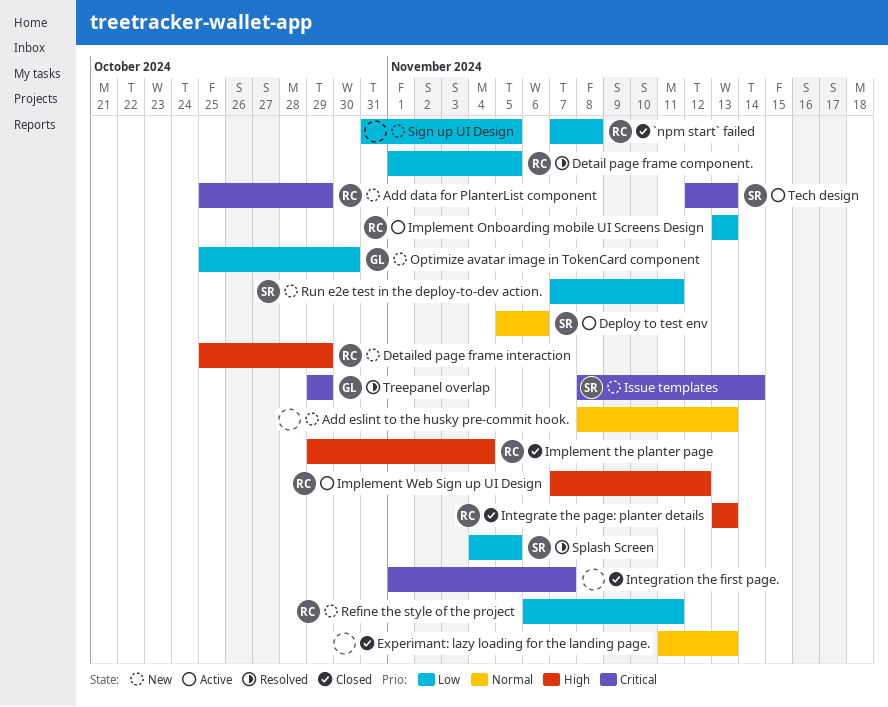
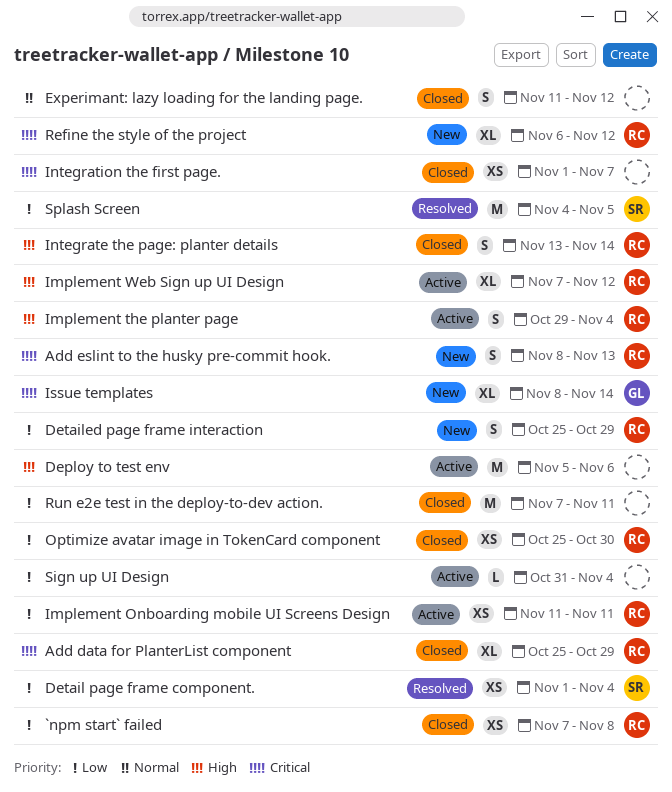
Add data for PlanterList component, status: New -> Closed
Add eslint to the husky pre-commit hook., owner: none -> RC
Add eslint to the husky pre-commit hook., priority: Normal -> Critical
Deploy to test env, owner: SR -> none
Deploy to test env, priority: Normal -> High
Detail page frame component., owner: RC -> SR
Detail page frame component., due: Nov 5 -> Nov 4
Detailed page frame interaction, priority: High -> Low
Experimant: lazy loading for the landing page., due: Nov 13 -> Nov 12
Implement Onboarding mobile UI Screens Design, start: Nov 13 -> Nov 11
Implement Onboarding mobile UI Screens Design, due: Nov 13 -> Nov 11
Implement the planter page, status: Closed -> Active
Integrate the page: planter details, due: Nov 13 -> Nov 14
Issue templates, owner: SR -> GL
Optimize avatar image in TokenCard component, status: New -> Closed
Optimize avatar image in TokenCard component, owner: GL -> RC
Refine the style of the project, priority: Low -> Critical
Refine the style of the project, due: Nov 11 -> Nov 12
Run e2e test in the deploy-to-dev action., status: New -> Closed
Run e2e test in the deploy-to-dev action., owner: SR -> none
Sign up UI Design, status: New -> Active
Sign up UI Design, due: Nov 5 -> Nov 4
Tech design: present -> none
Treepanel overlap: present -> none

